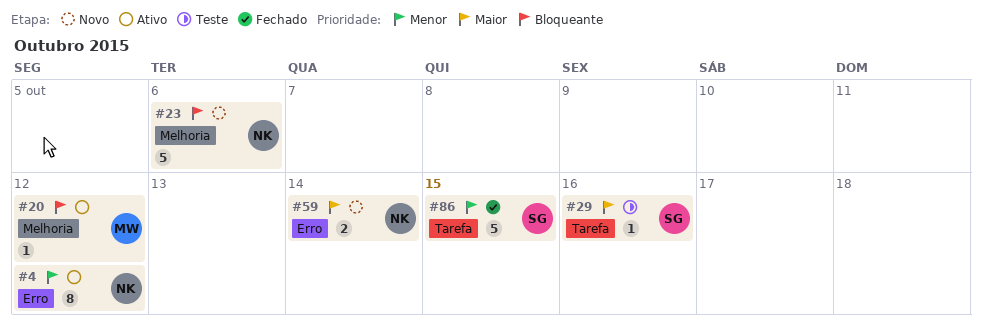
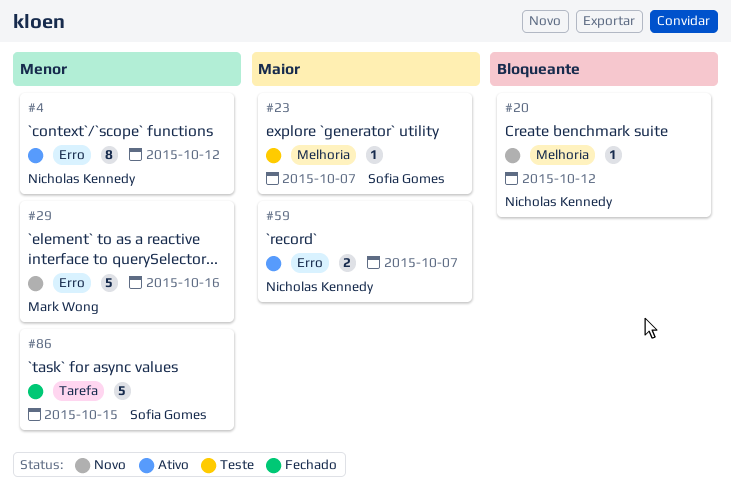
#20, status: Ativo -> Novo
#20, owner: Mark Wong -> Nicholas Kennedy
#23, status: Novo -> Teste
#23, owner: Nicholas Kennedy -> Sofia Gomes
#23, priority: Bloqueante -> Maior
#23, estimate: 5 -> 1
#23, due: Oct 6 -> Oct 7
#29, status: Teste -> Novo
#29, owner: Sofia Gomes -> Mark Wong
#29, priority: Maior -> Menor
#29, label: Tarefa -> Erro
#29, estimate: 1 -> 5
#59, status: Novo -> Ativo
#59, due: Oct 14 -> Oct 7

